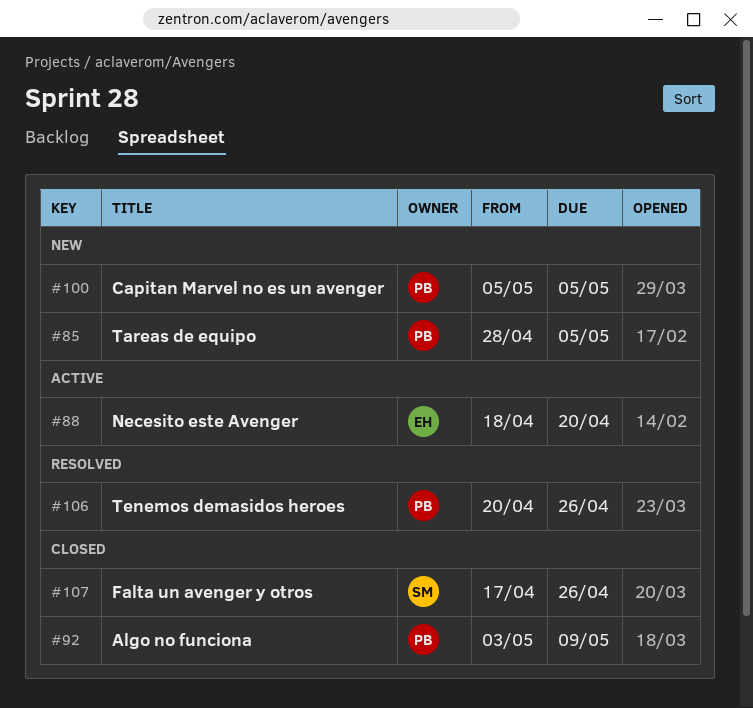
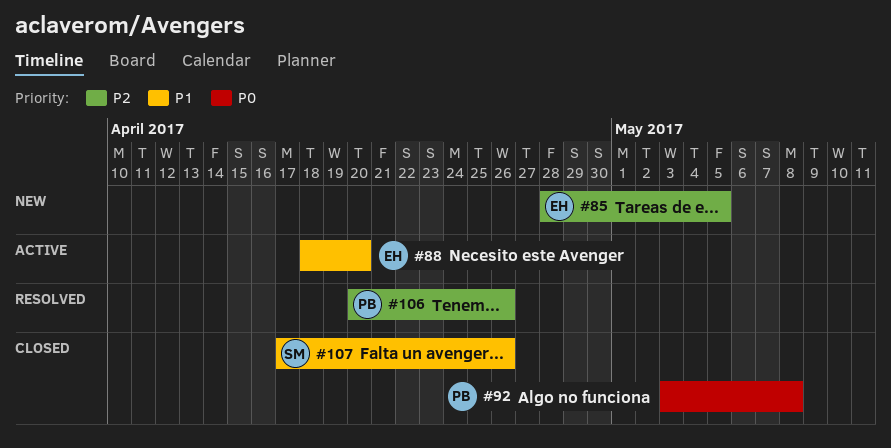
#85, owner: PB -> EH
#92, due: May 9 -> May 8
#100: present -> none

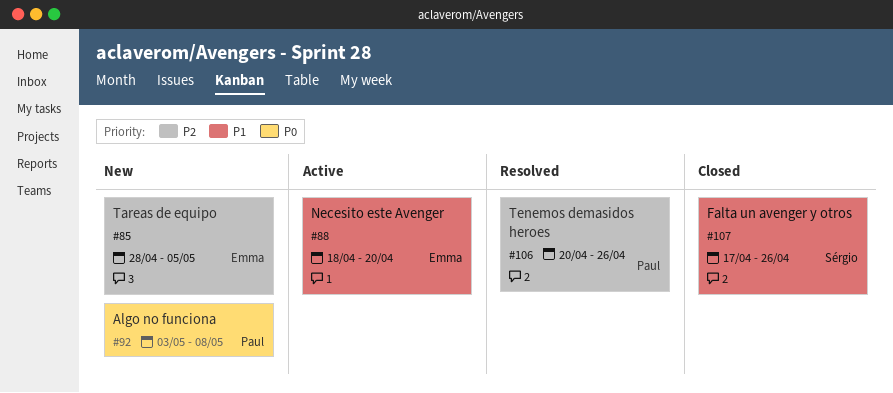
#92, status: Closed -> New

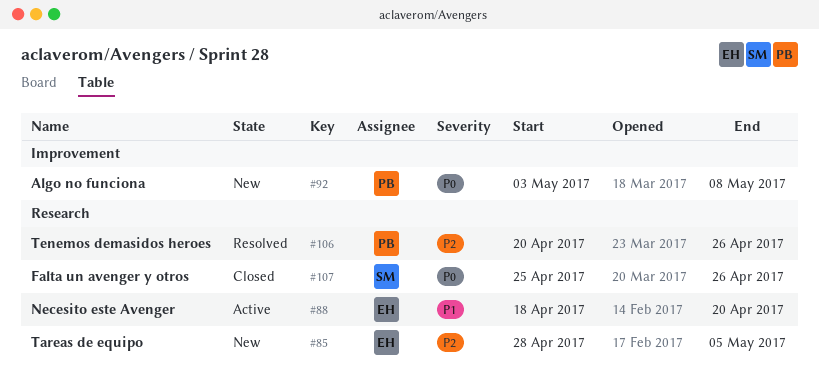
#107, priority: P1 -> P0
#107, start: Apr 17 -> Apr 25

